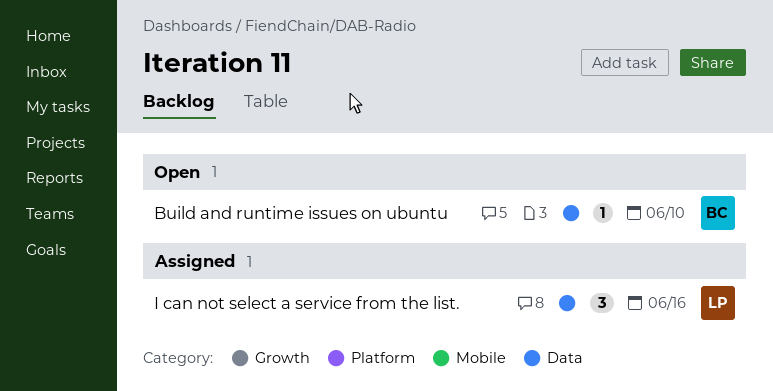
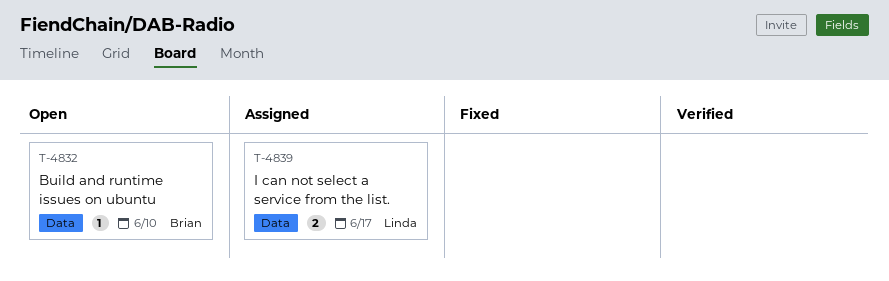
I can not select a service from the list., estimate: 3 -> 2
I can not select a service from the list., due: Jun 16 -> Jun 17

